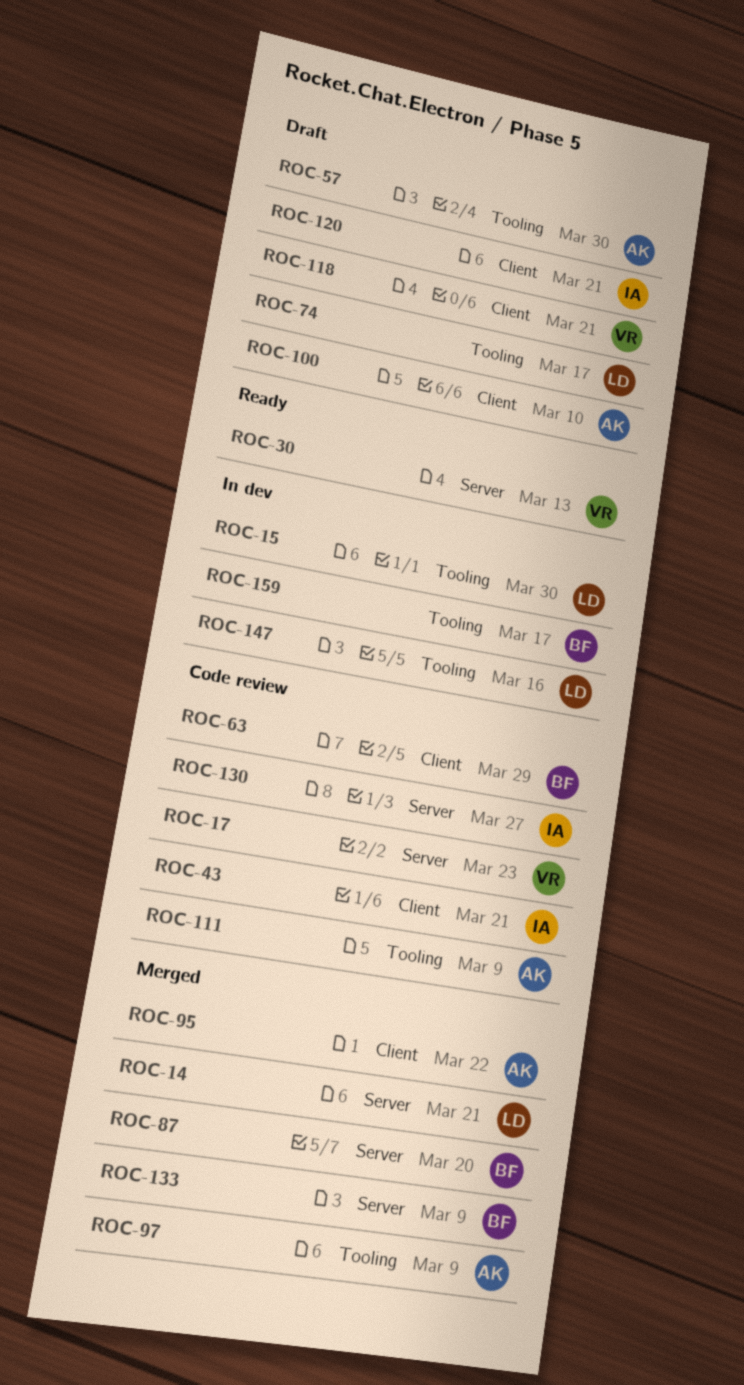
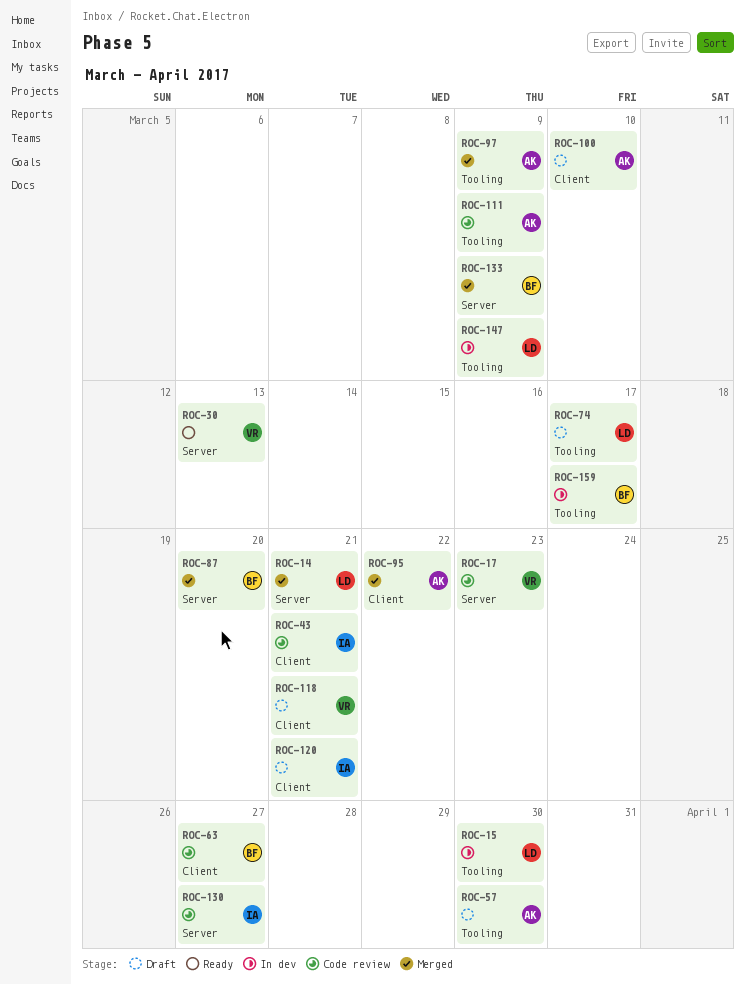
ROC-63, due: Mar 29 -> Mar 27
ROC-147, due: Mar 16 -> Mar 9

